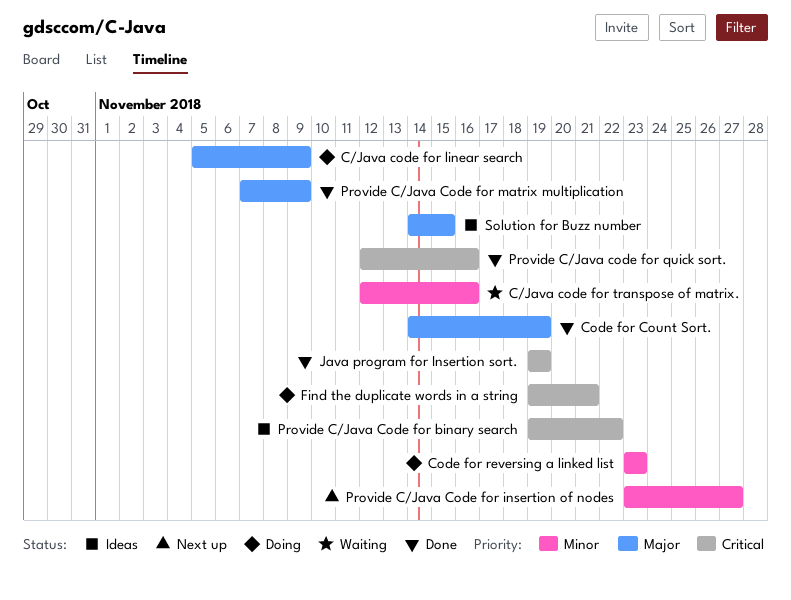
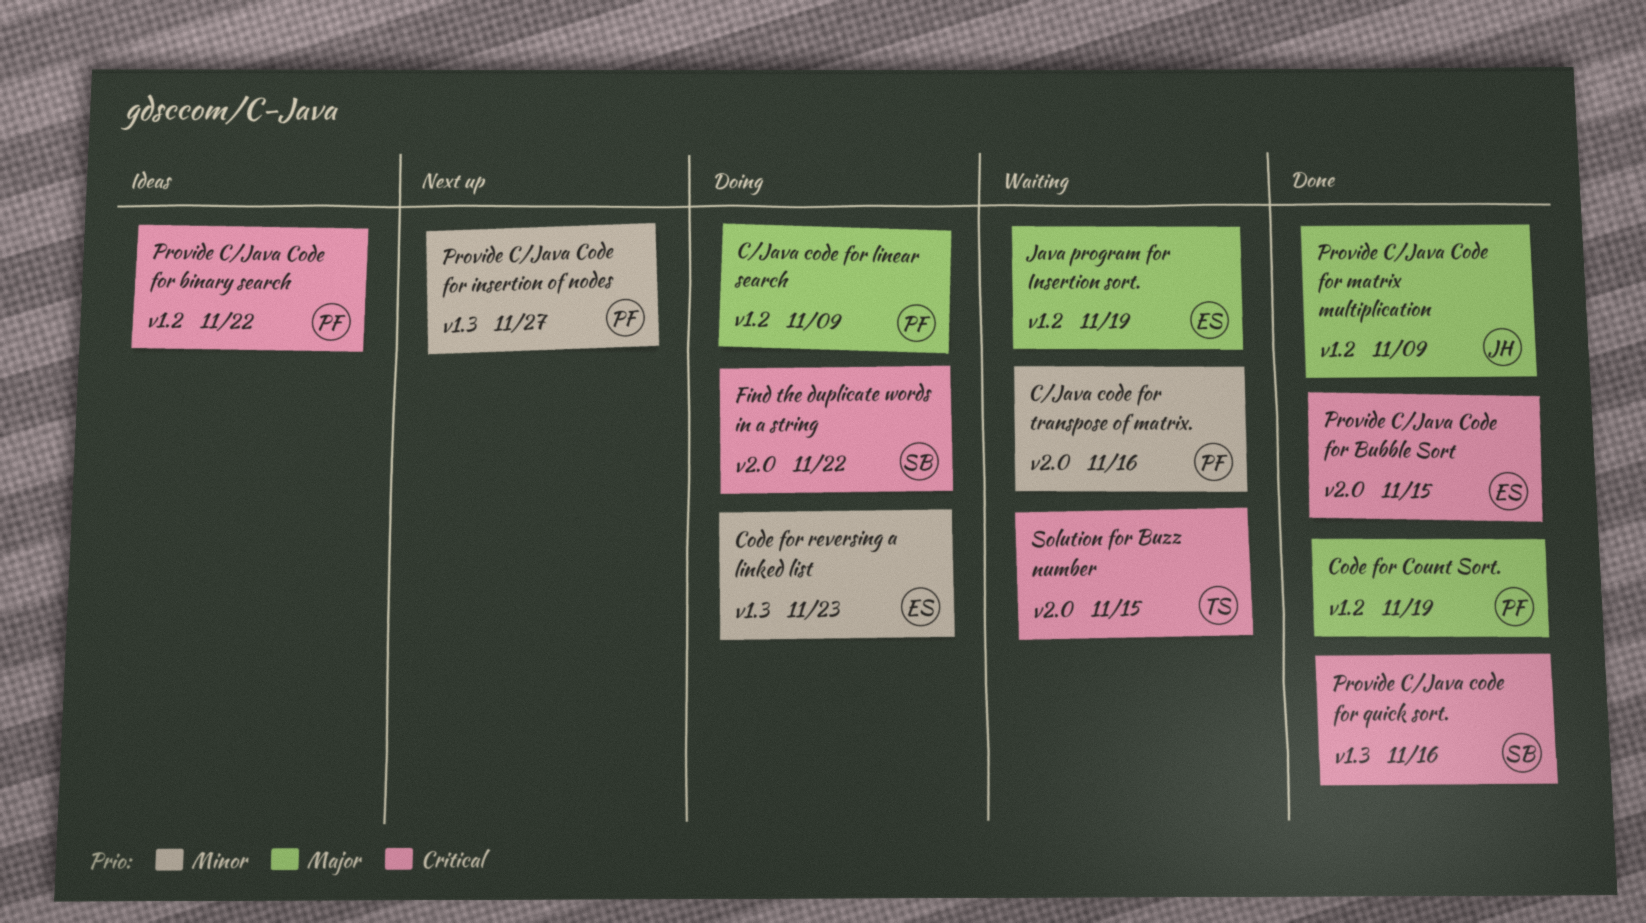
Find the duplicate words in a string, due: Nov 21 -> Nov 22
Java program for Insertion sort., status: Done -> Waiting
Java program for Insertion sort., priority: Critical -> Major
Provide C/Java Code for Bubble Sort: none -> present
Solution for Buzz number, status: Ideas -> Waiting
Solution for Buzz number, priority: Major -> Critical

